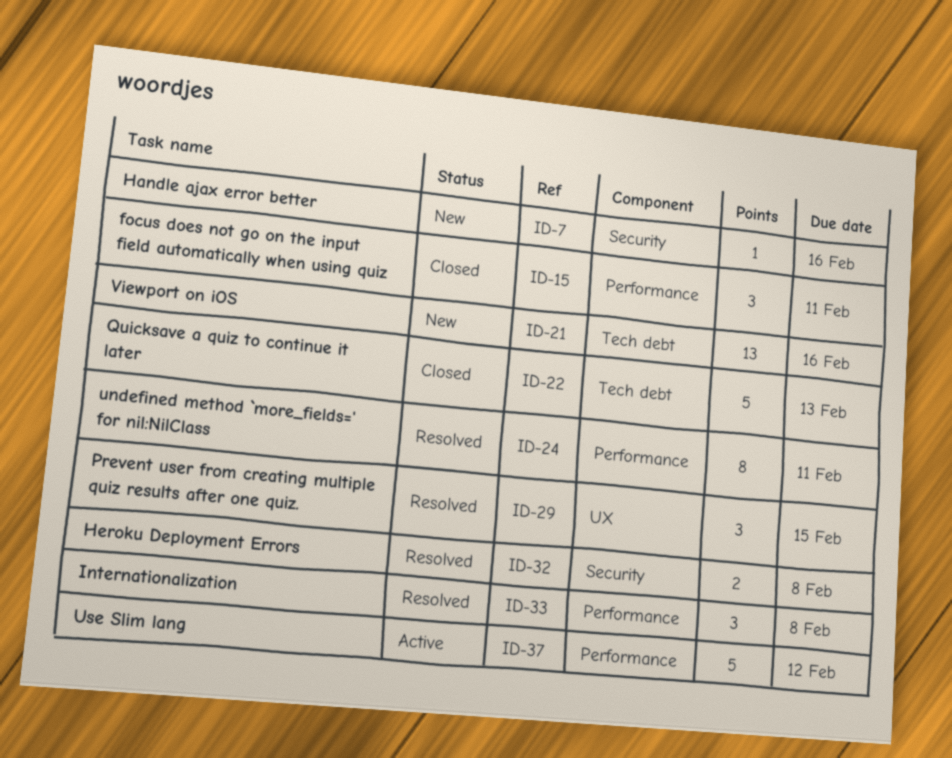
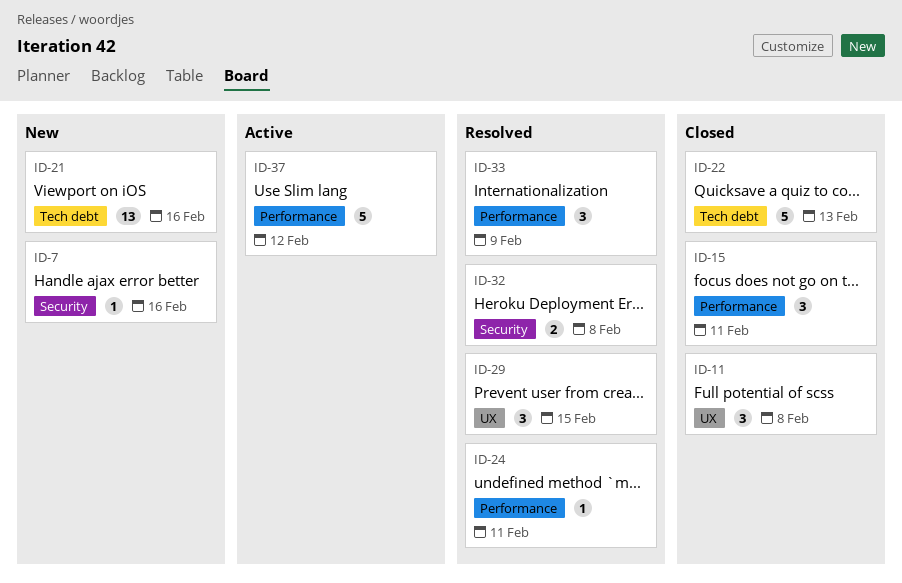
ID-11: none -> present
ID-24, estimate: 8 -> 1
ID-33, due: Feb 8 -> Feb 9

